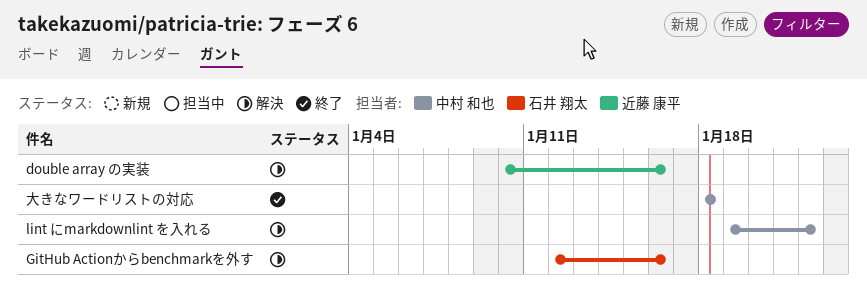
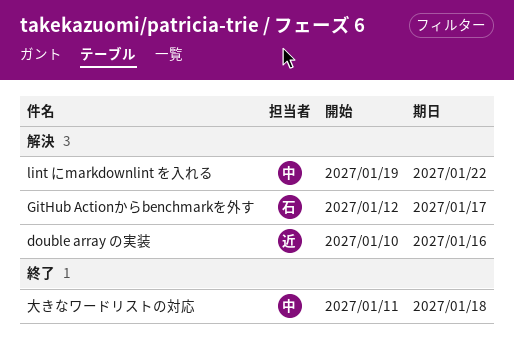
GitHub Actionからbenchmarkを外す, due: Jan 16 -> Jan 17
大きなワードリストの対応, start: Jan 18 -> Jan 11

